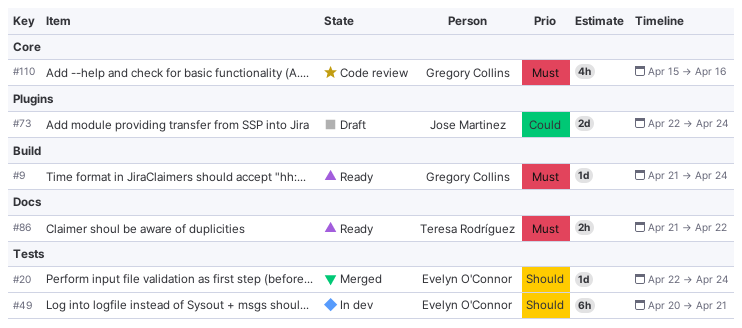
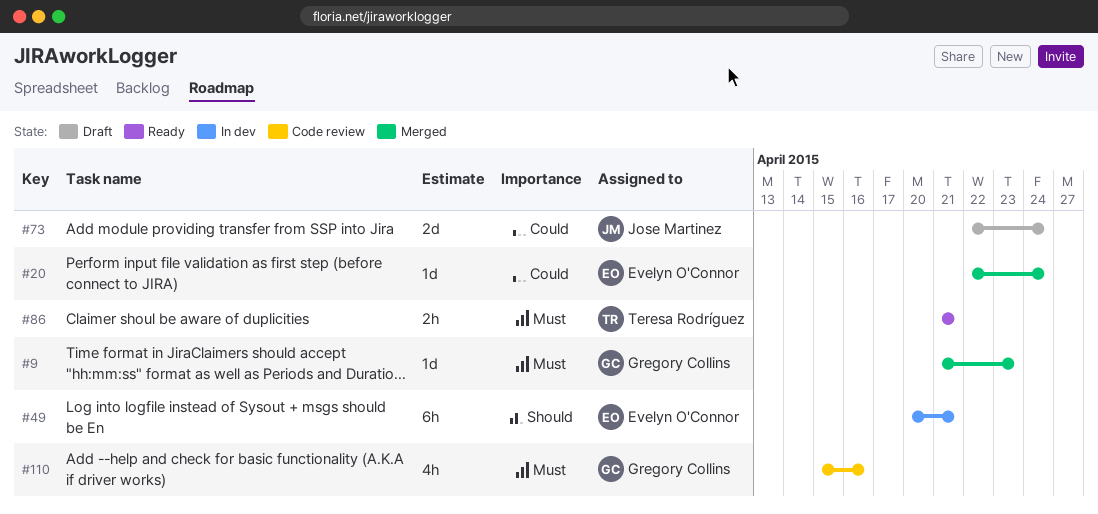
#9, status: Ready -> Merged
#9, due: Apr 24 -> Apr 23
#20, priority: Should -> Could
#86, due: Apr 22 -> Apr 21

